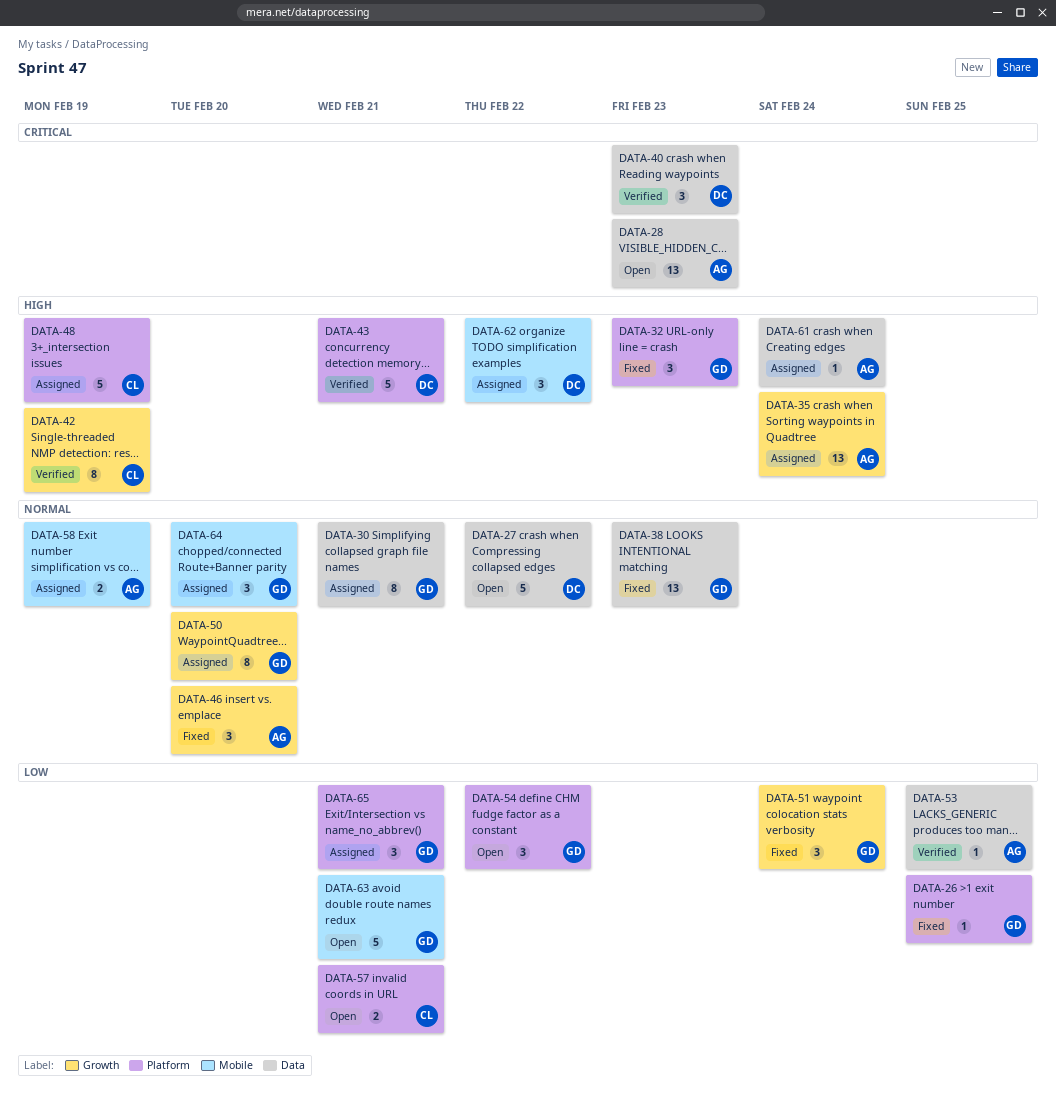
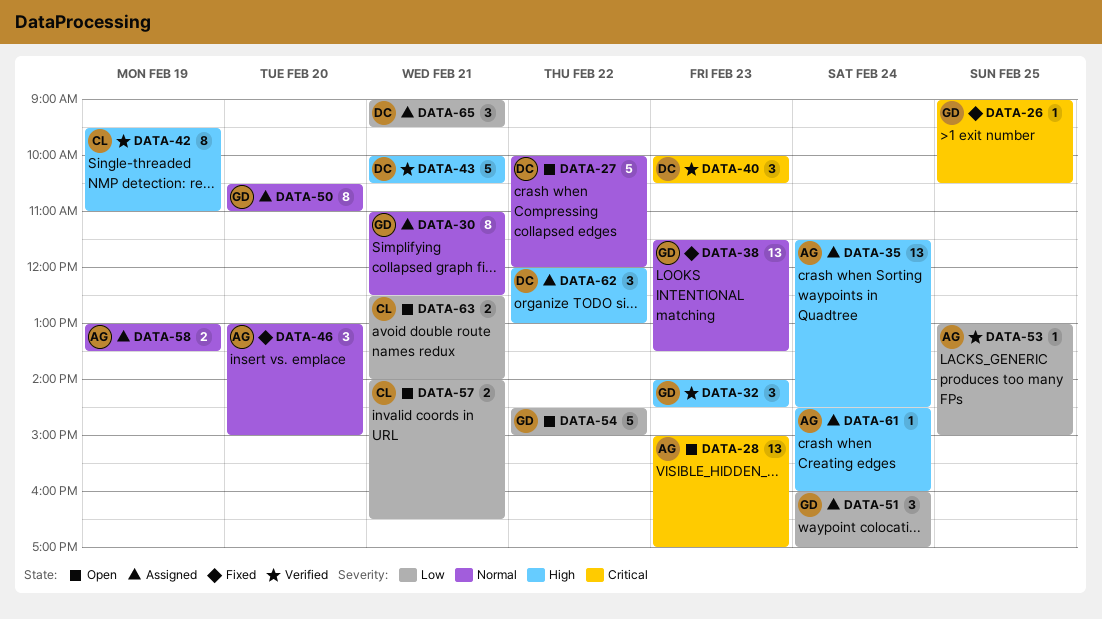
DATA-26, priority: Low -> Critical
DATA-32, status: Fixed -> Verified
DATA-48: present -> none
DATA-51, status: Fixed -> Assigned
DATA-54, estimate: 3 -> 5
DATA-63, owner: GD -> CL
DATA-63, estimate: 5 -> 2
DATA-64: present -> none
DATA-65, owner: GD -> DC

